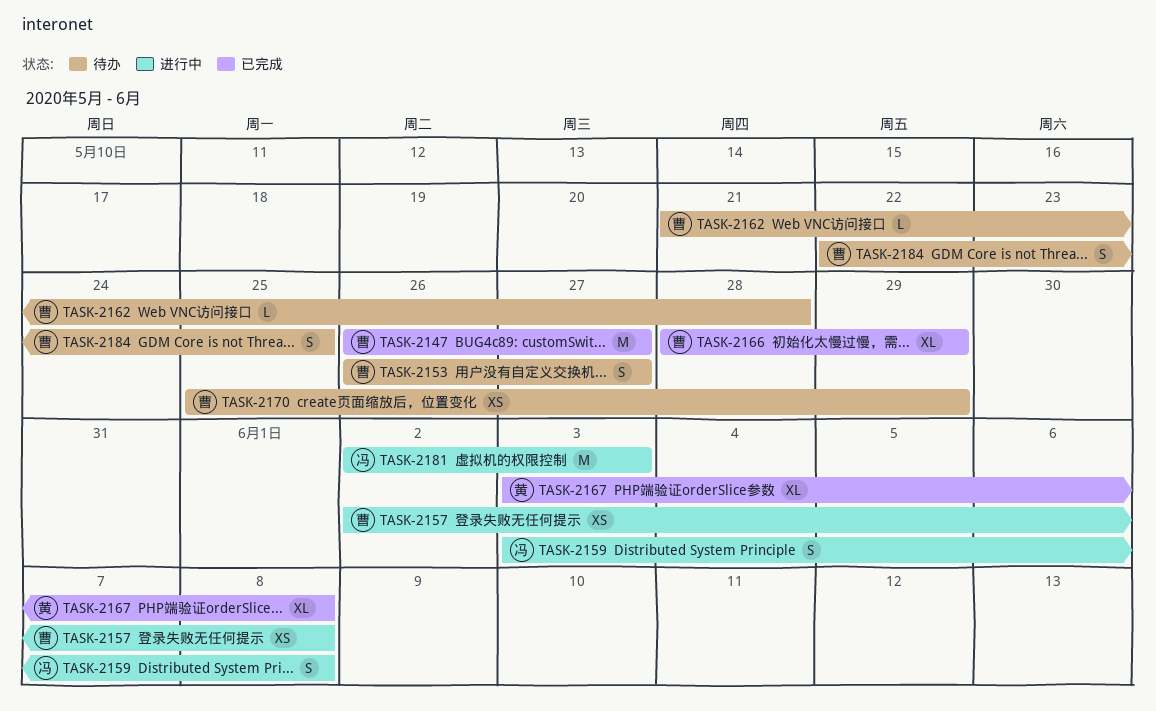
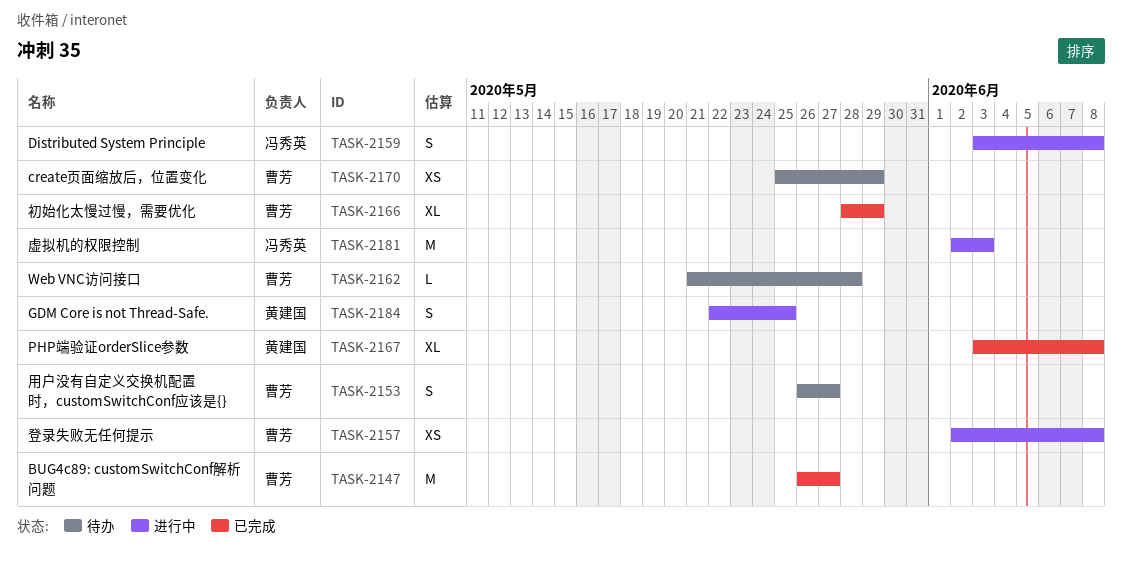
TASK-2184, status: 待办 -> 进行中
TASK-2184, owner: 曹芳 -> 黄建国

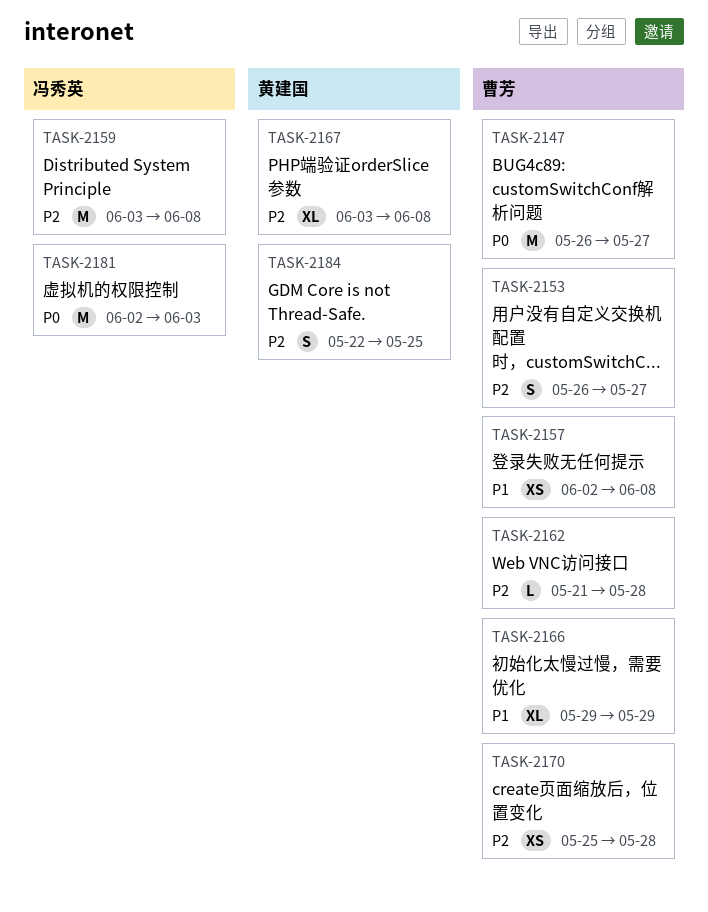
TASK-2159, estimate: S -> M
TASK-2166, start: May 28 -> May 29
TASK-2170, due: May 29 -> May 28

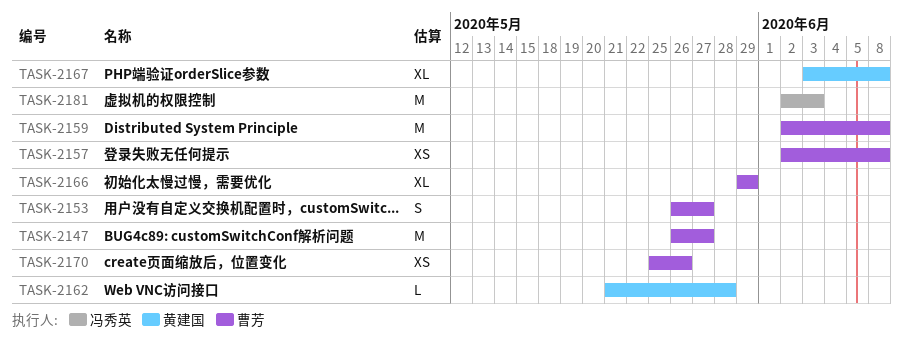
TASK-2159, owner: 冯秀英 -> 曹芳
TASK-2159, start: Jun 3 -> Jun 2
TASK-2162, owner: 曹芳 -> 黄建国
TASK-2170, due: May 28 -> May 26
TASK-2184: present -> none

